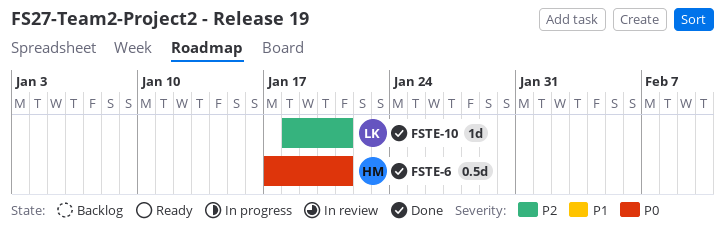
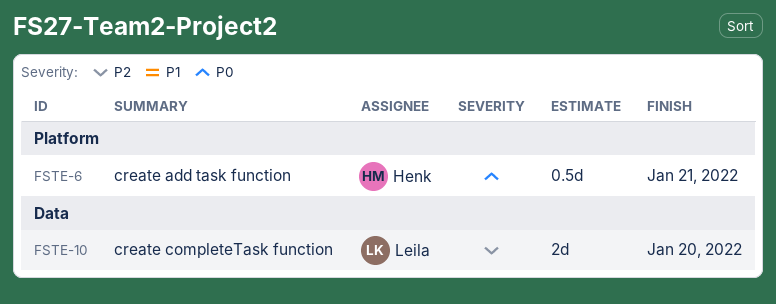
FSTE-10, estimate: 1d -> 2d
FSTE-10, due: Jan 21 -> Jan 20

